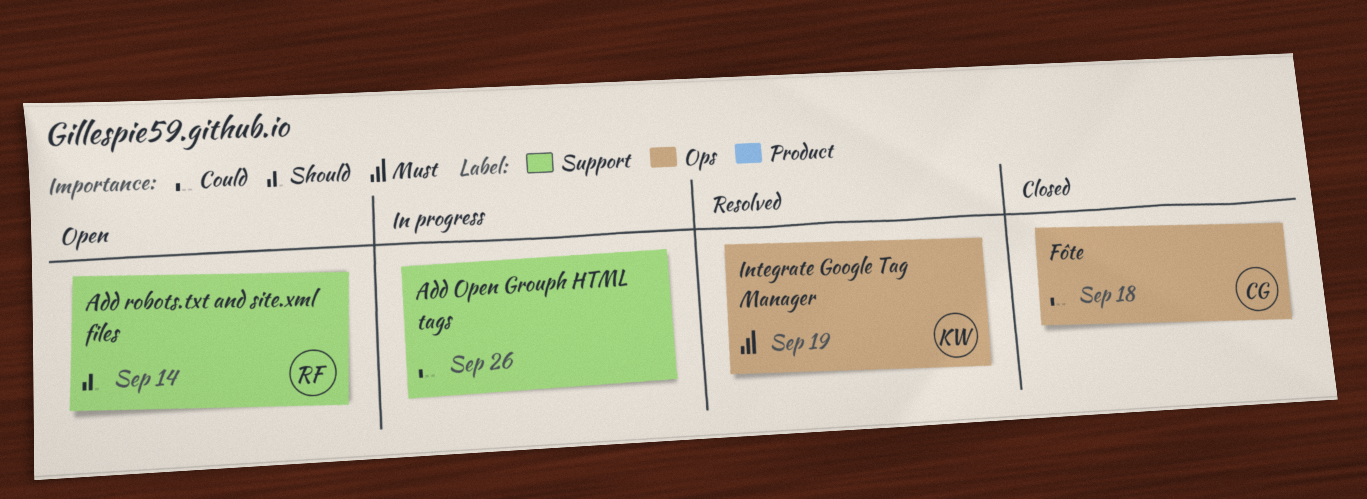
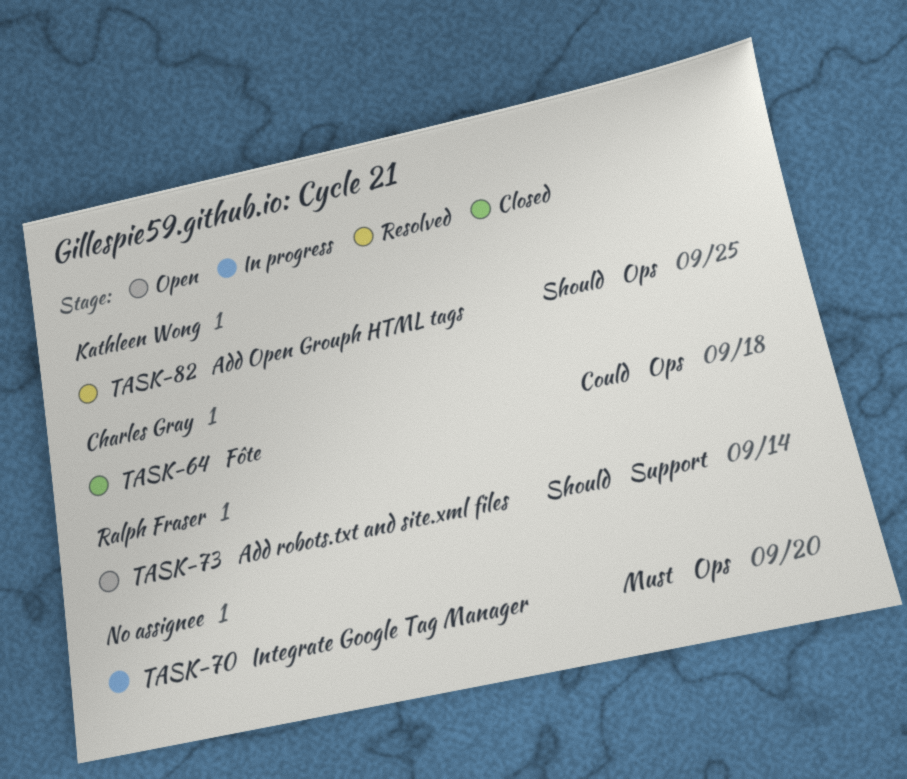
Add Open Grouph HTML tags, status: In progress -> Resolved
Add Open Grouph HTML tags, owner: none -> Kathleen Wong
Add Open Grouph HTML tags, priority: Could -> Should
Add Open Grouph HTML tags, label: Support -> Ops
Add Open Grouph HTML tags, due: Sep 26 -> Sep 25
Integrate Google Tag Manager, status: Resolved -> In progress
Integrate Google Tag Manager, owner: Kathleen Wong -> none
Integrate Google Tag Manager, due: Sep 19 -> Sep 20

